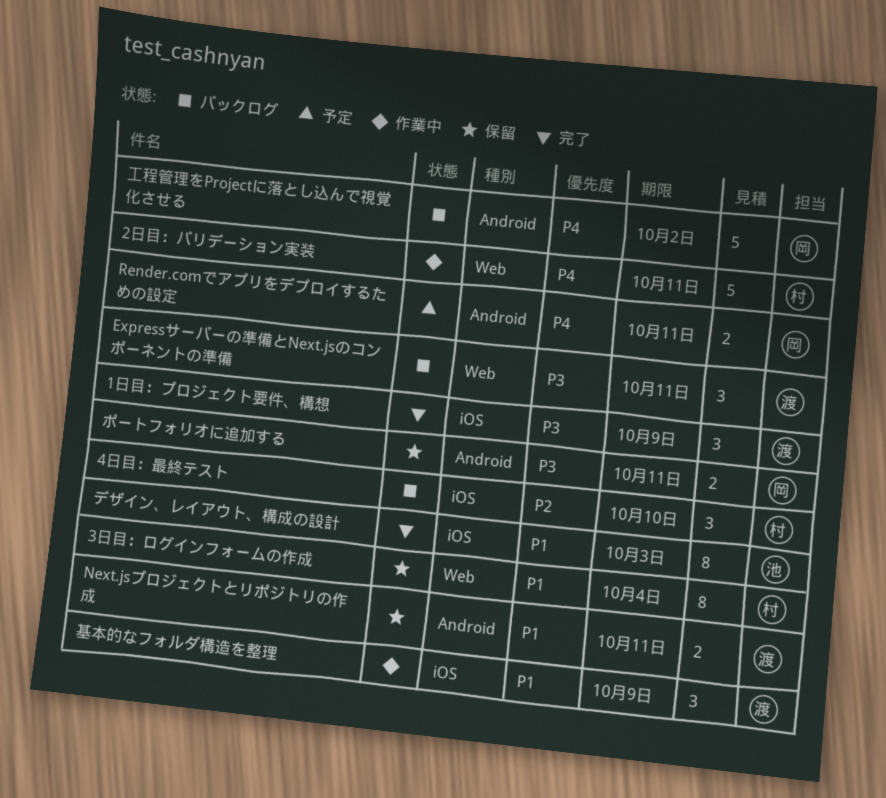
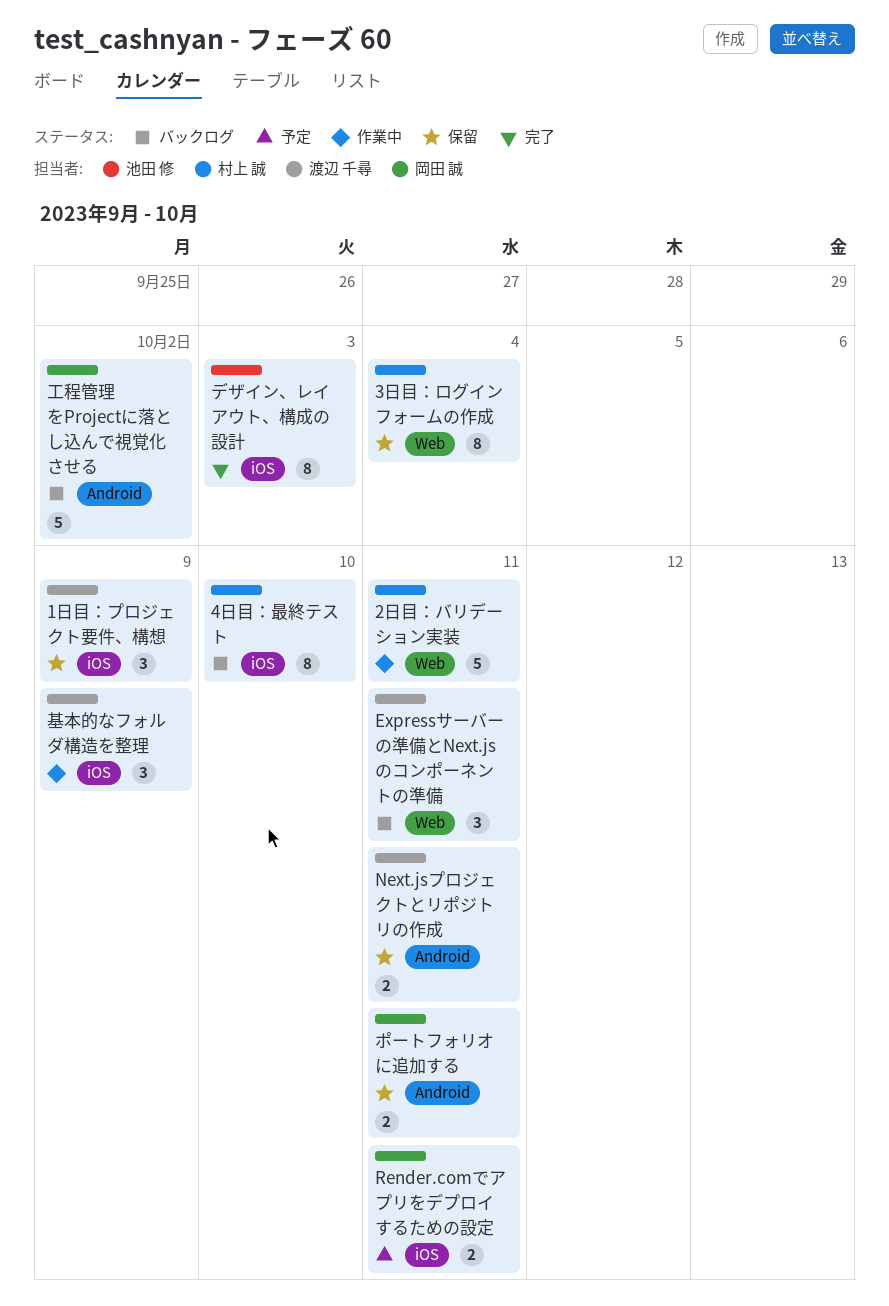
1日目：プロジェクト要件、構想, status: 完了 -> 保留
4日目：最終テスト, estimate: 3 -> 8
Render.comでアプリをデプロイするための設定, label: Android -> iOS

